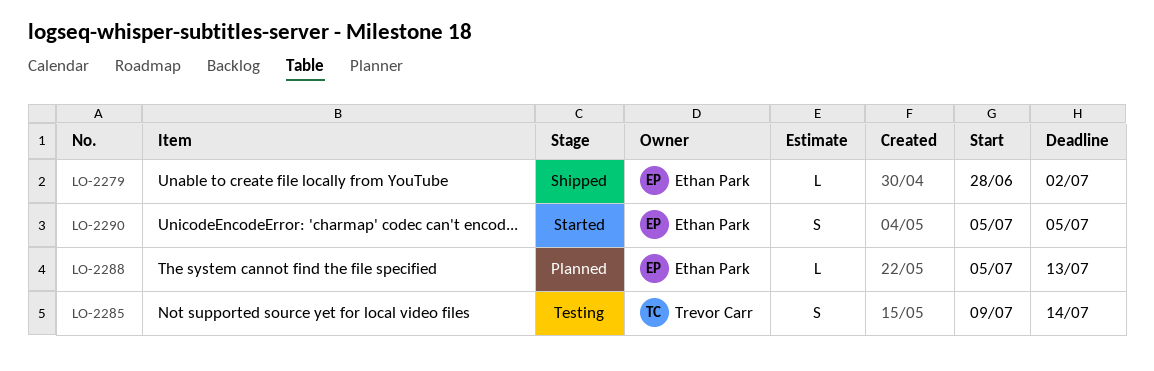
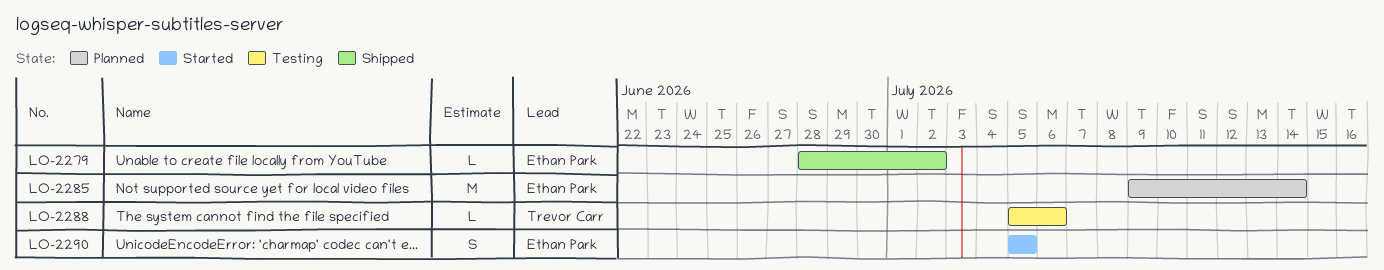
LO-2285, status: Testing -> Planned
LO-2285, owner: Trevor Carr -> Ethan Park
LO-2285, estimate: S -> M
LO-2288, status: Planned -> Testing
LO-2288, owner: Ethan Park -> Trevor Carr
LO-2288, due: Jul 13 -> Jul 6

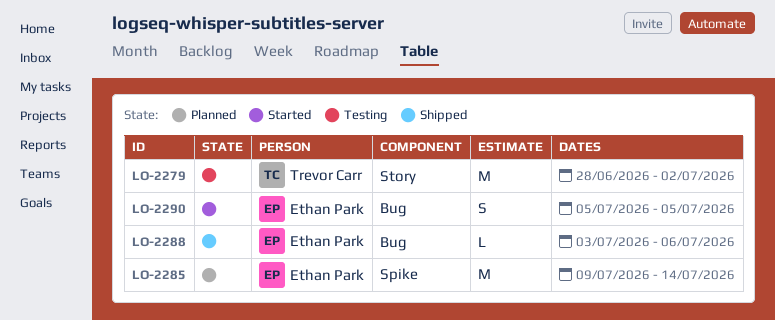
LO-2279, status: Shipped -> Testing
LO-2279, owner: Ethan Park -> Trevor Carr
LO-2279, estimate: L -> M
LO-2288, status: Testing -> Shipped
LO-2288, owner: Trevor Carr -> Ethan Park
LO-2288, start: Jul 5 -> Jul 3

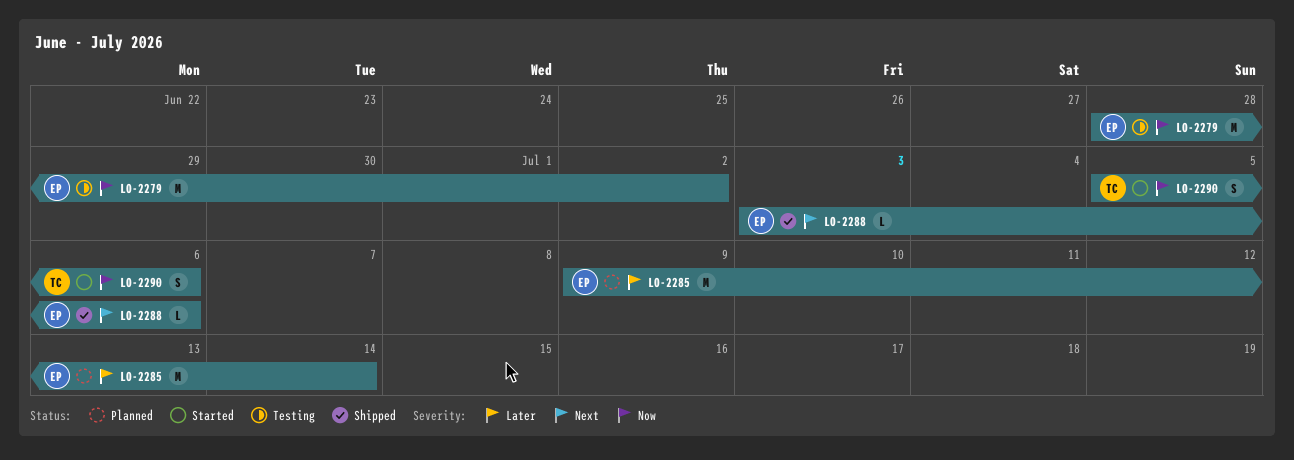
LO-2279, owner: Trevor Carr -> Ethan Park
LO-2290, owner: Ethan Park -> Trevor Carr
LO-2290, due: Jul 5 -> Jul 6

